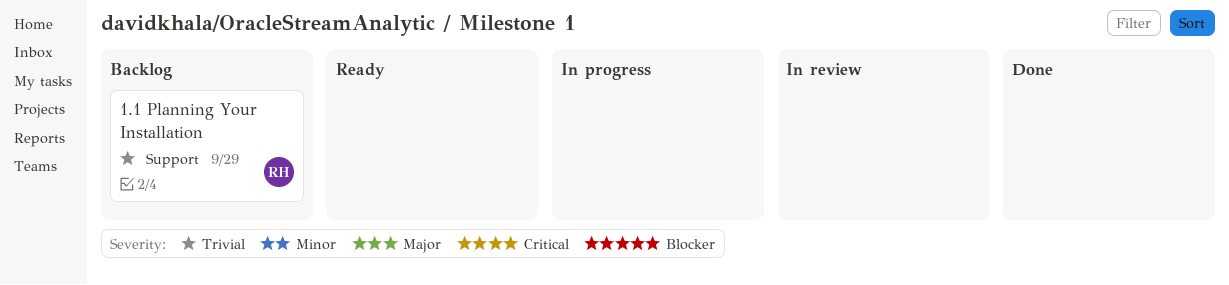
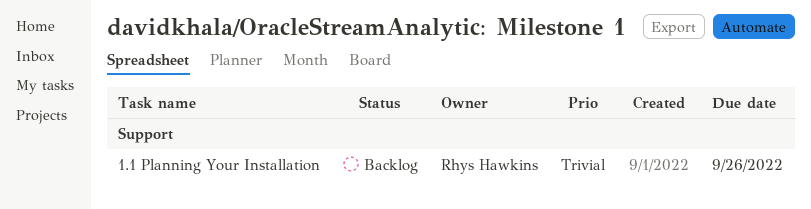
1.1 Planning Your Installation, due: Sep 29 -> Sep 26

